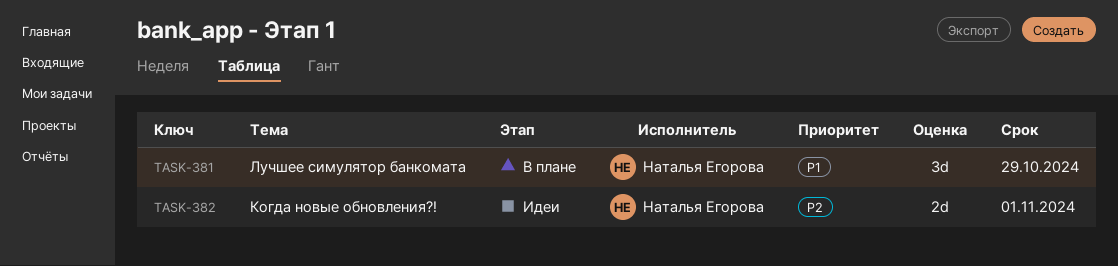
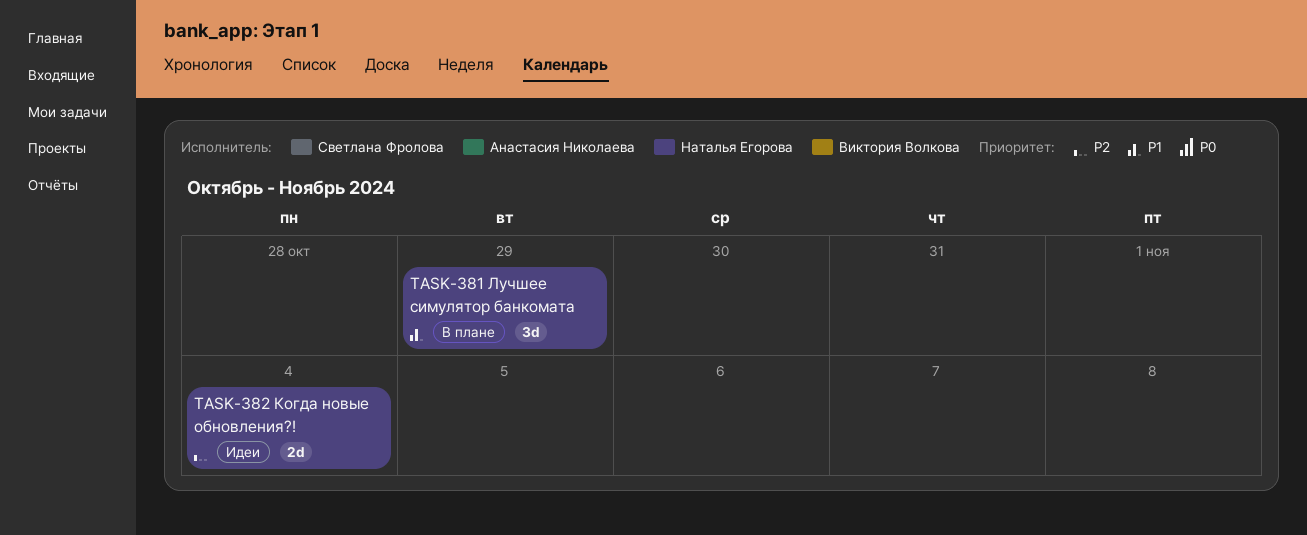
TASK-382, due: Nov 1 -> Nov 4

